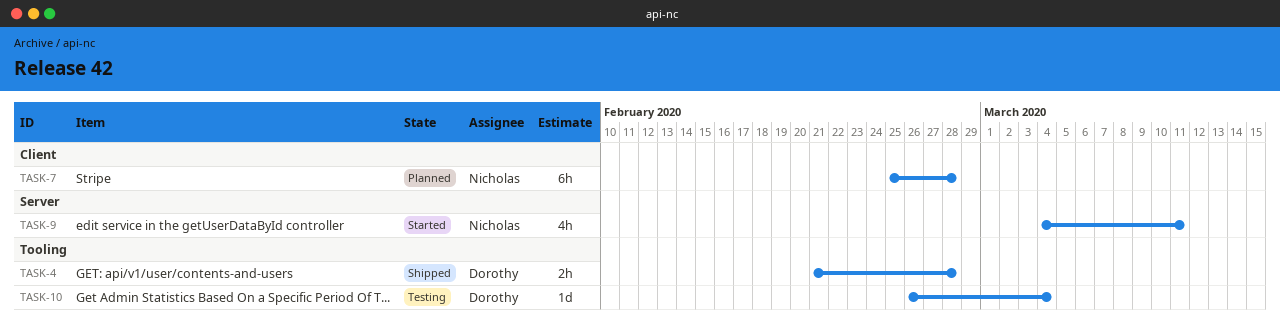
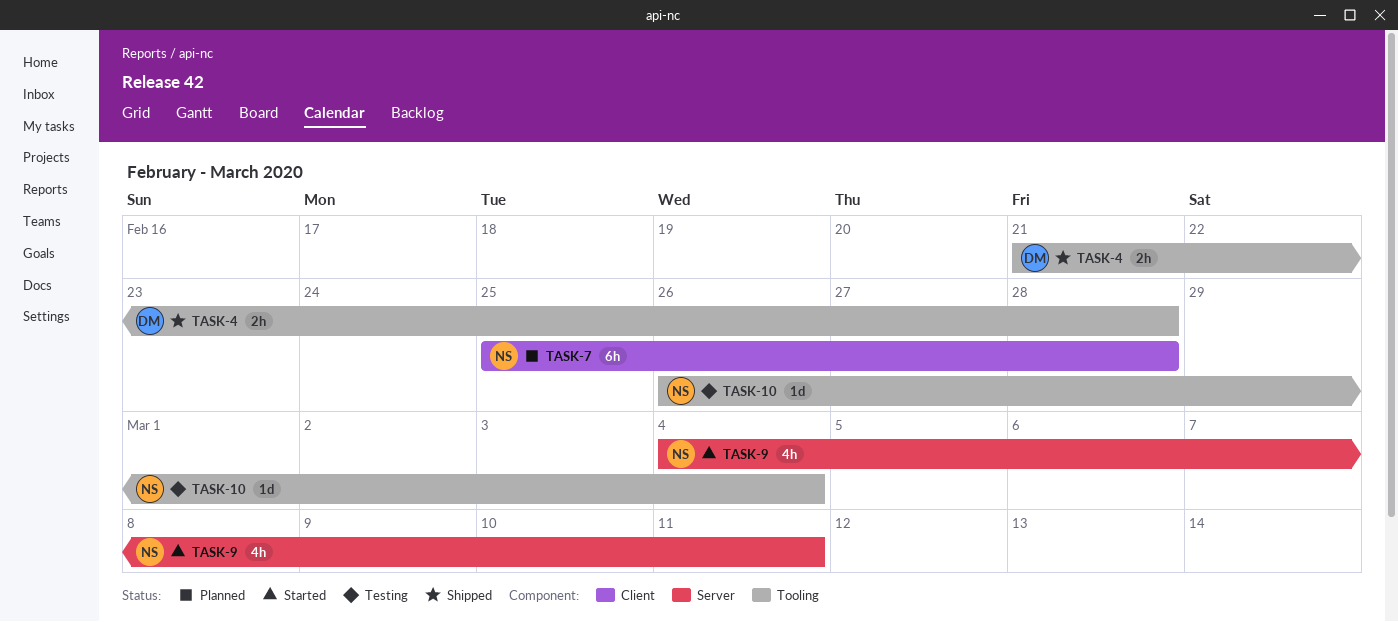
TASK-10, owner: Dorothy -> Nicholas

